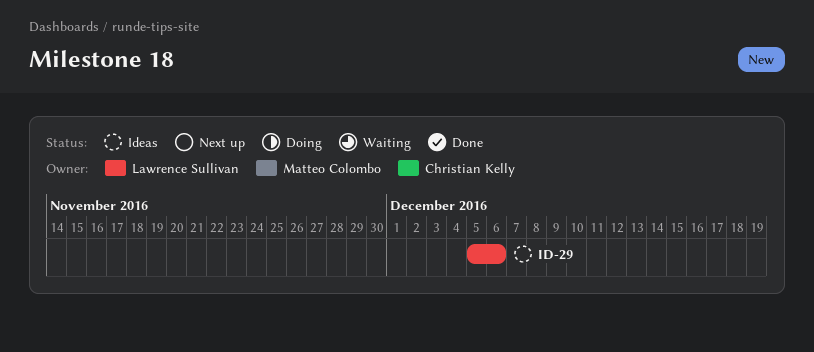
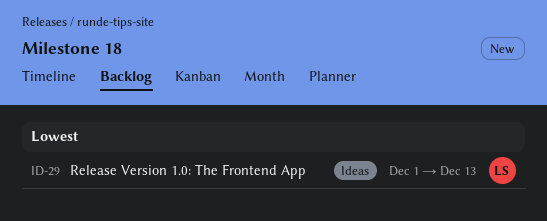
ID-29, start: Dec 5 -> Dec 1
ID-29, due: Dec 6 -> Dec 13

